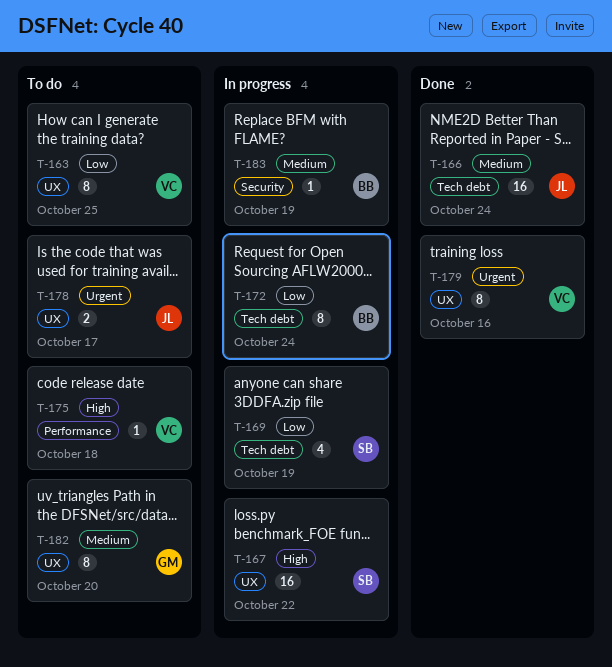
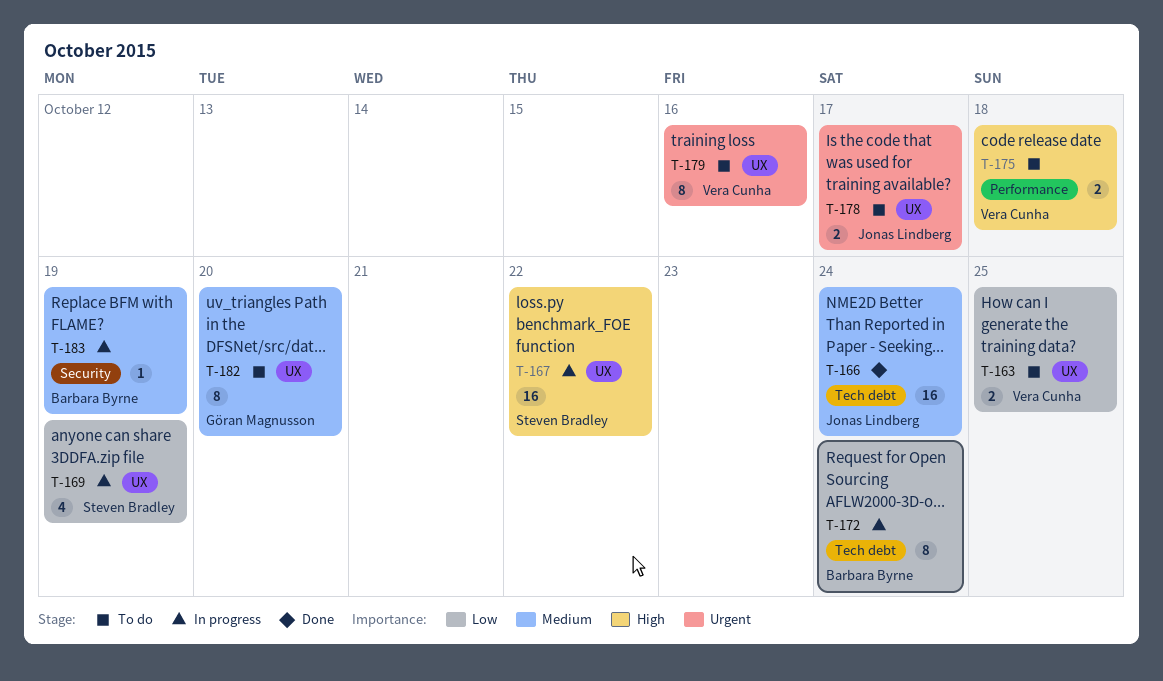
T-163, estimate: 8 -> 2
T-169, label: Tech debt -> UX
T-175, estimate: 1 -> 2
T-179, status: Done -> To do

